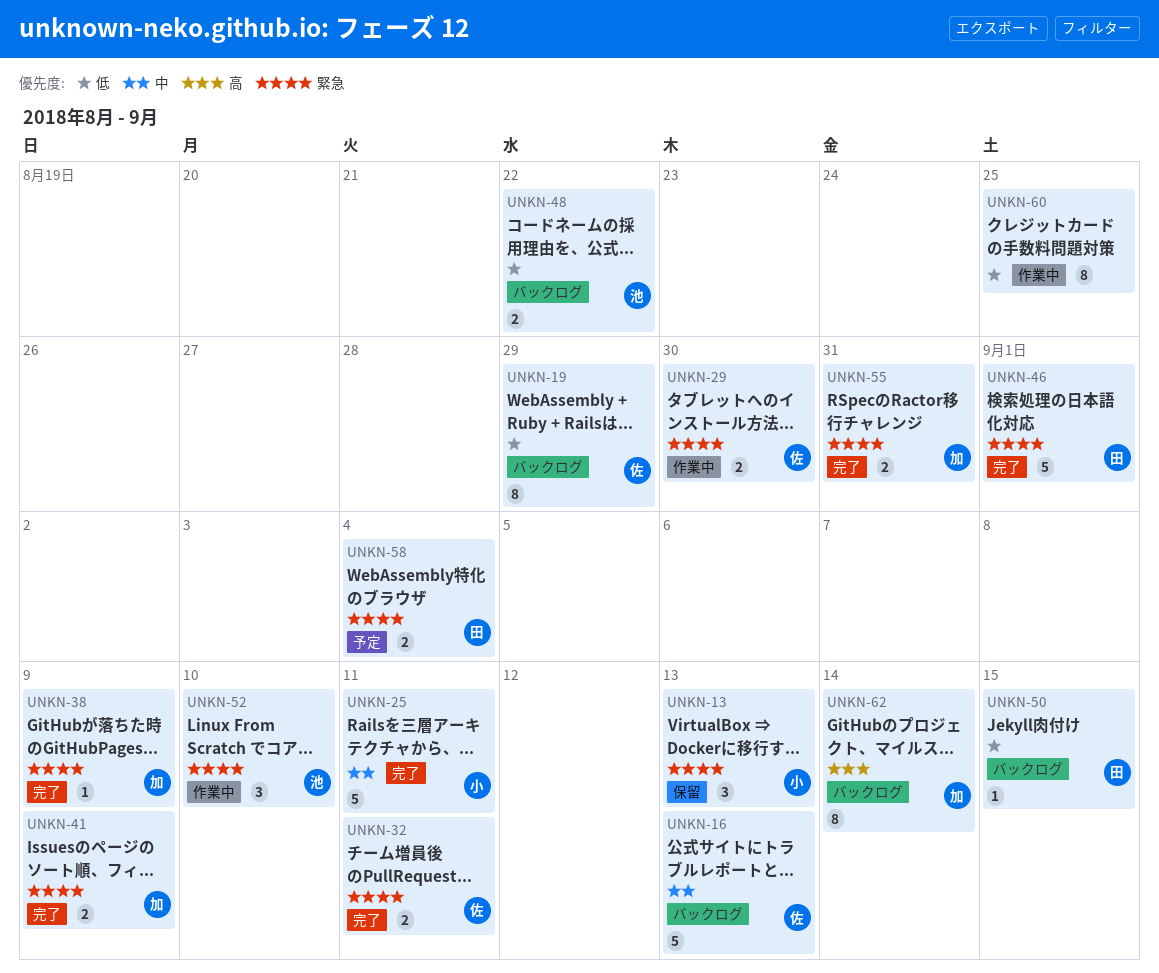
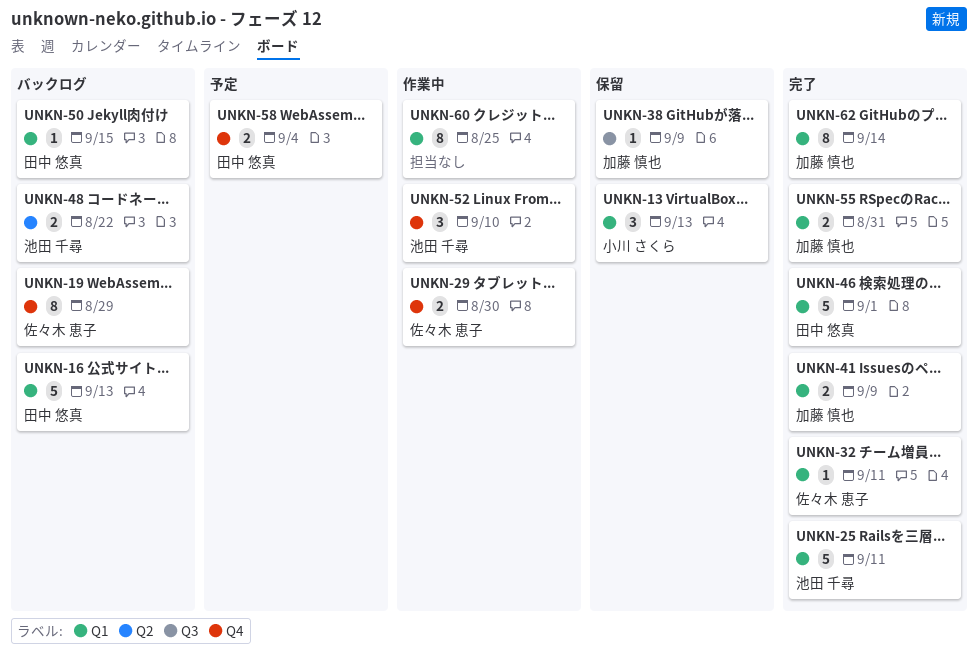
UNKN-16, owner: 佐々木 恵子 -> 田中 悠真
UNKN-25, owner: 小川 さくら -> 池田 千尋
UNKN-32, estimate: 2 -> 1
UNKN-38, status: 完了 -> 保留
UNKN-62, status: バックログ -> 完了

